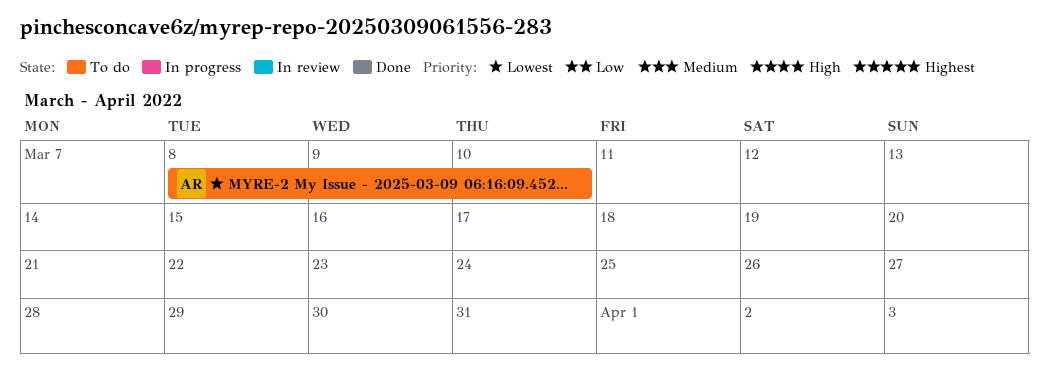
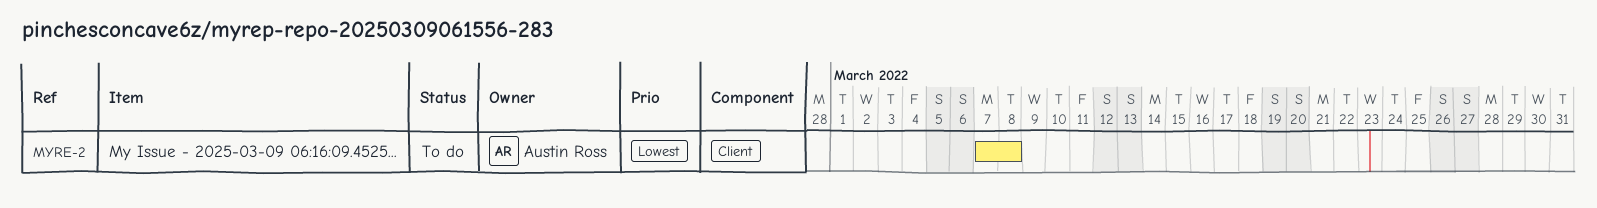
MYRE-2, start: Mar 8 -> Mar 7
MYRE-2, due: Mar 10 -> Mar 8

